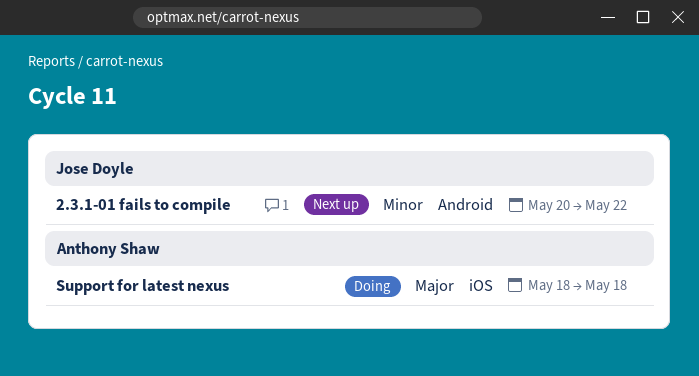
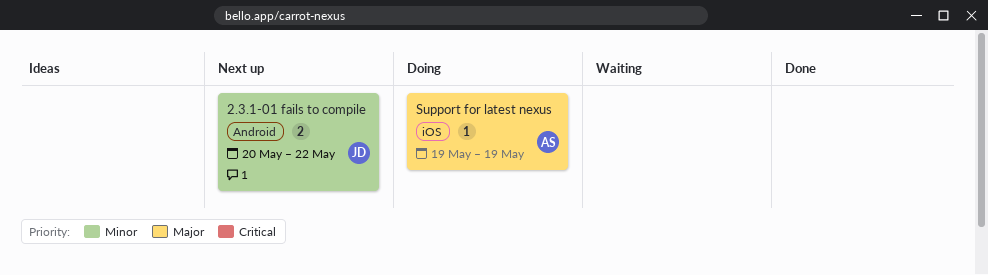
Support for latest nexus, start: May 18 -> May 19
Support for latest nexus, due: May 18 -> May 19

